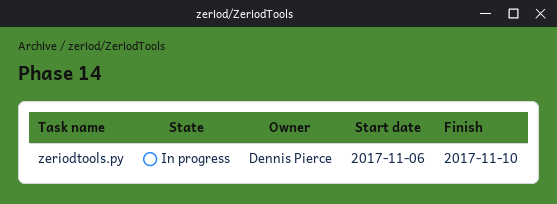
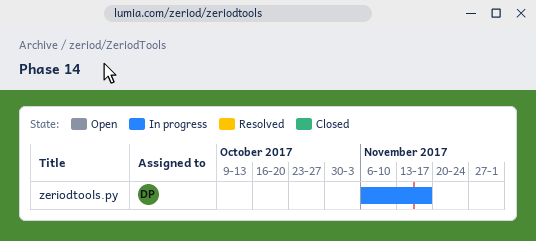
zeriodtools.py, due: Nov 10 -> Nov 17

